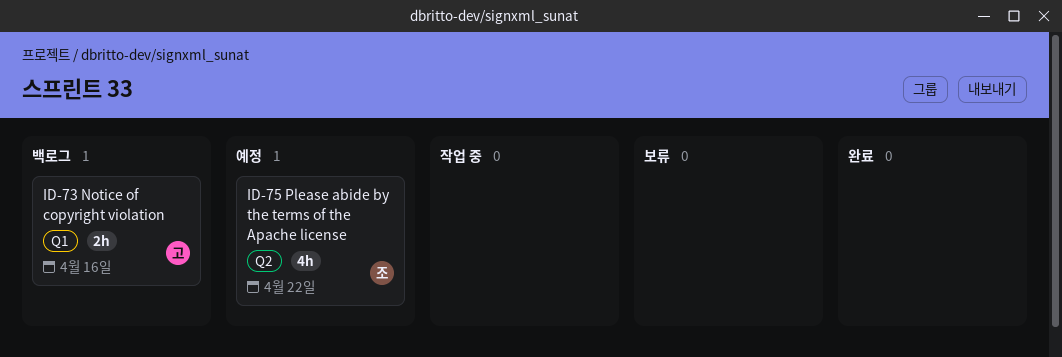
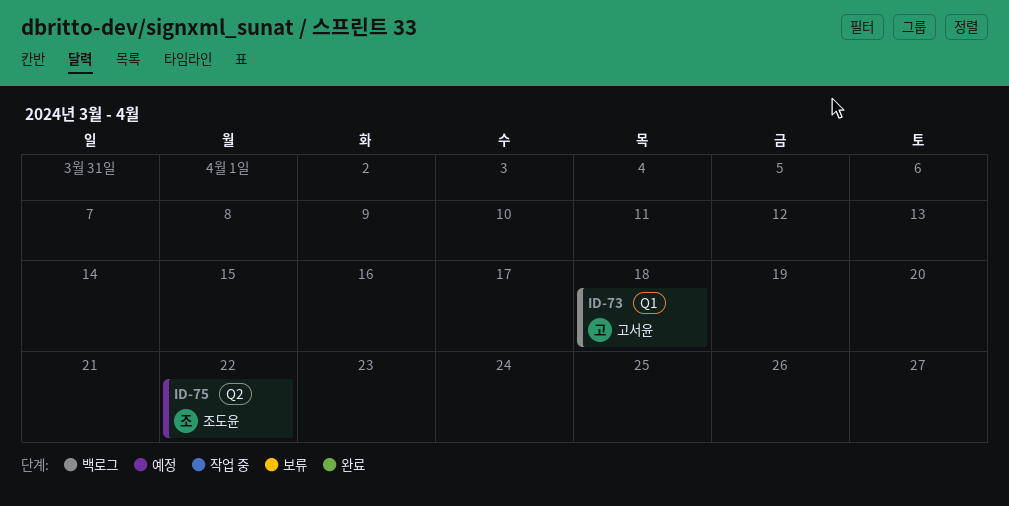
ID-73, due: Apr 16 -> Apr 18

